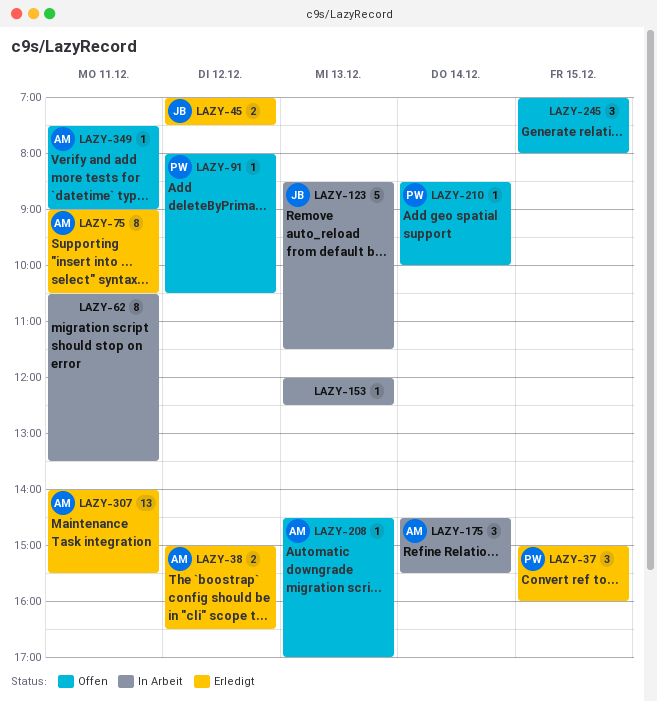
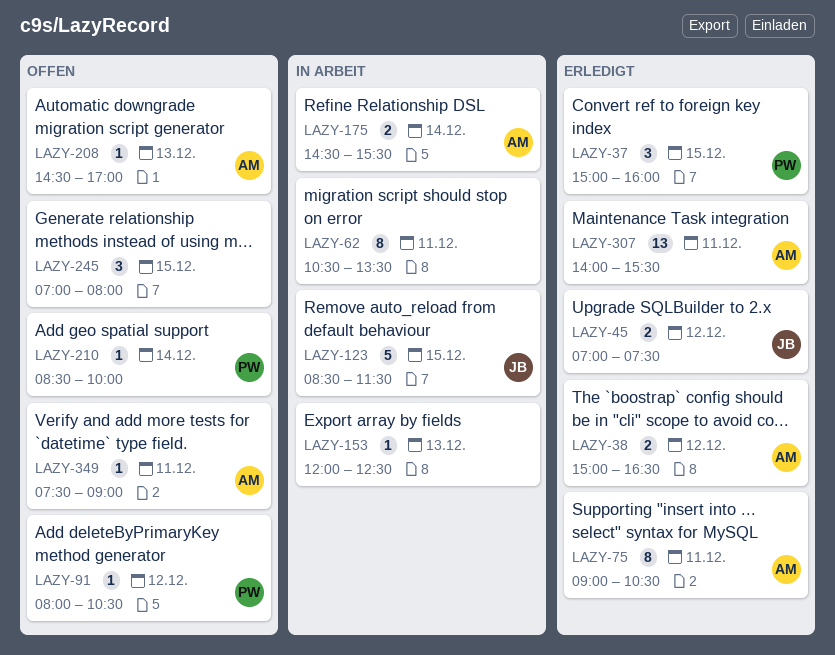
LAZY-123, day: Dec 13 -> Dec 15
LAZY-175, estimate: 3 -> 2

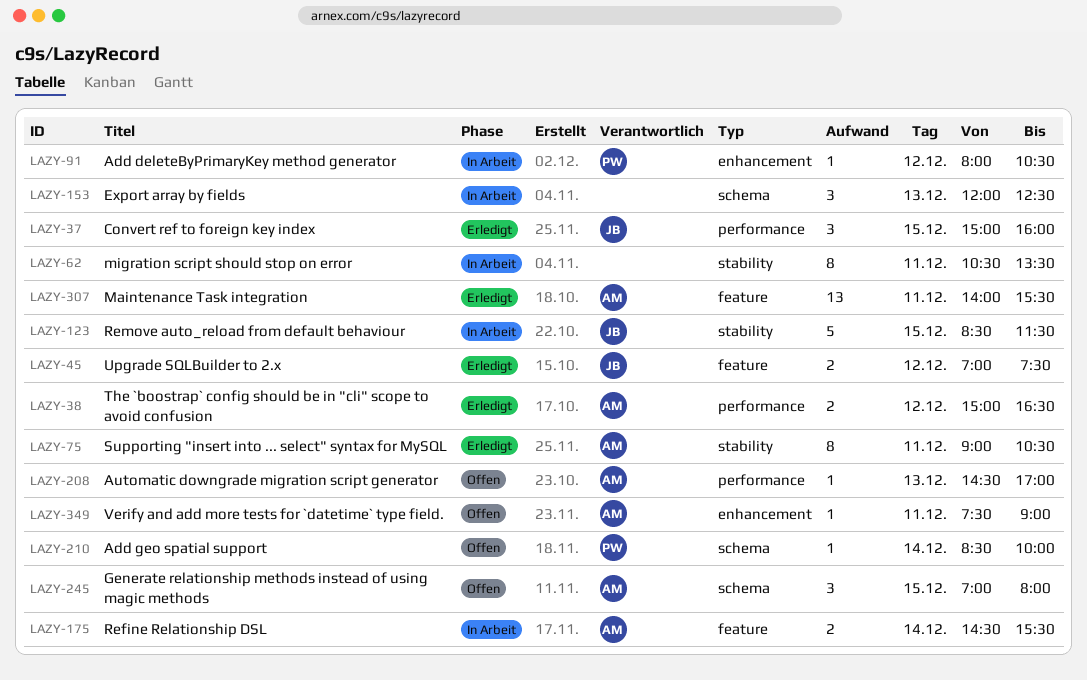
LAZY-37, owner: PW -> JB
LAZY-91, status: Offen -> In Arbeit
LAZY-153, estimate: 1 -> 3
LAZY-245, owner: none -> AM

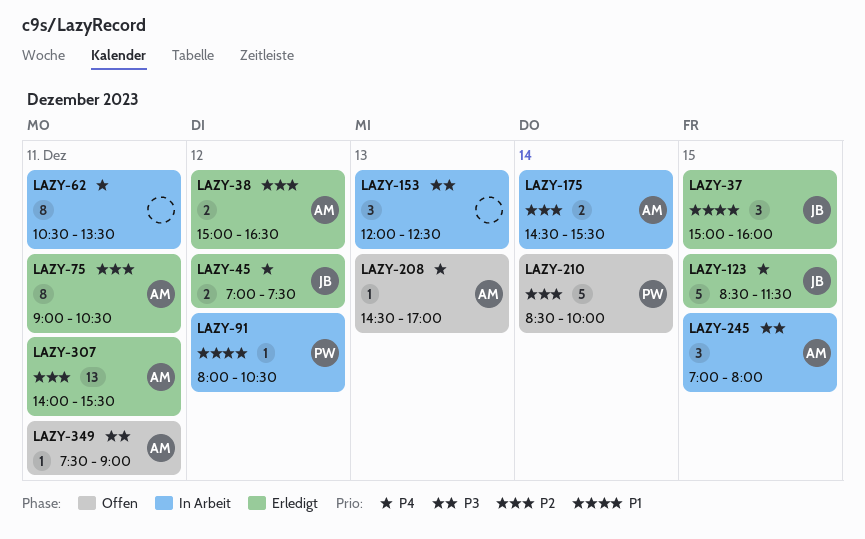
LAZY-123, status: In Arbeit -> Erledigt
LAZY-210, estimate: 1 -> 5
LAZY-245, status: Offen -> In Arbeit

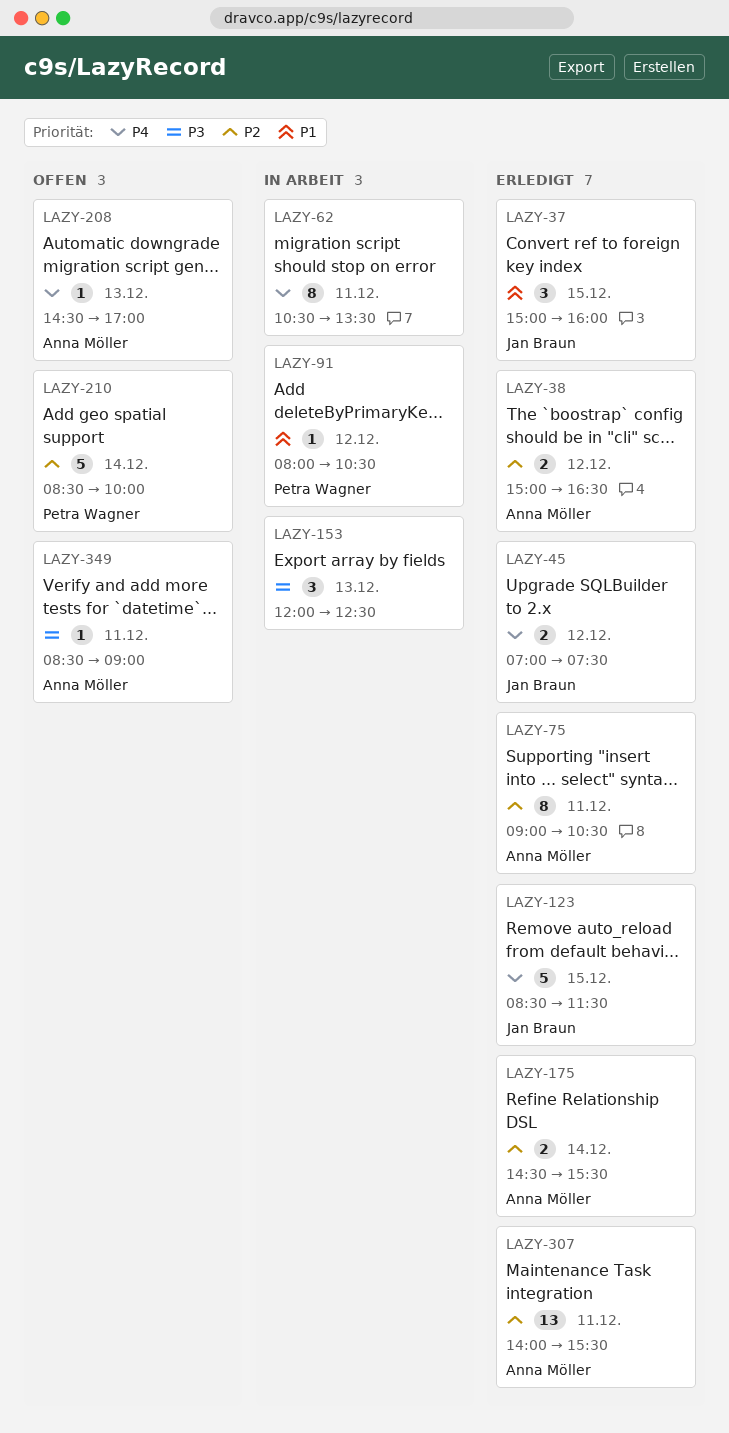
LAZY-175, status: In Arbeit -> Erledigt
LAZY-245: present -> none
LAZY-349, begins: 07:30 -> 08:30

